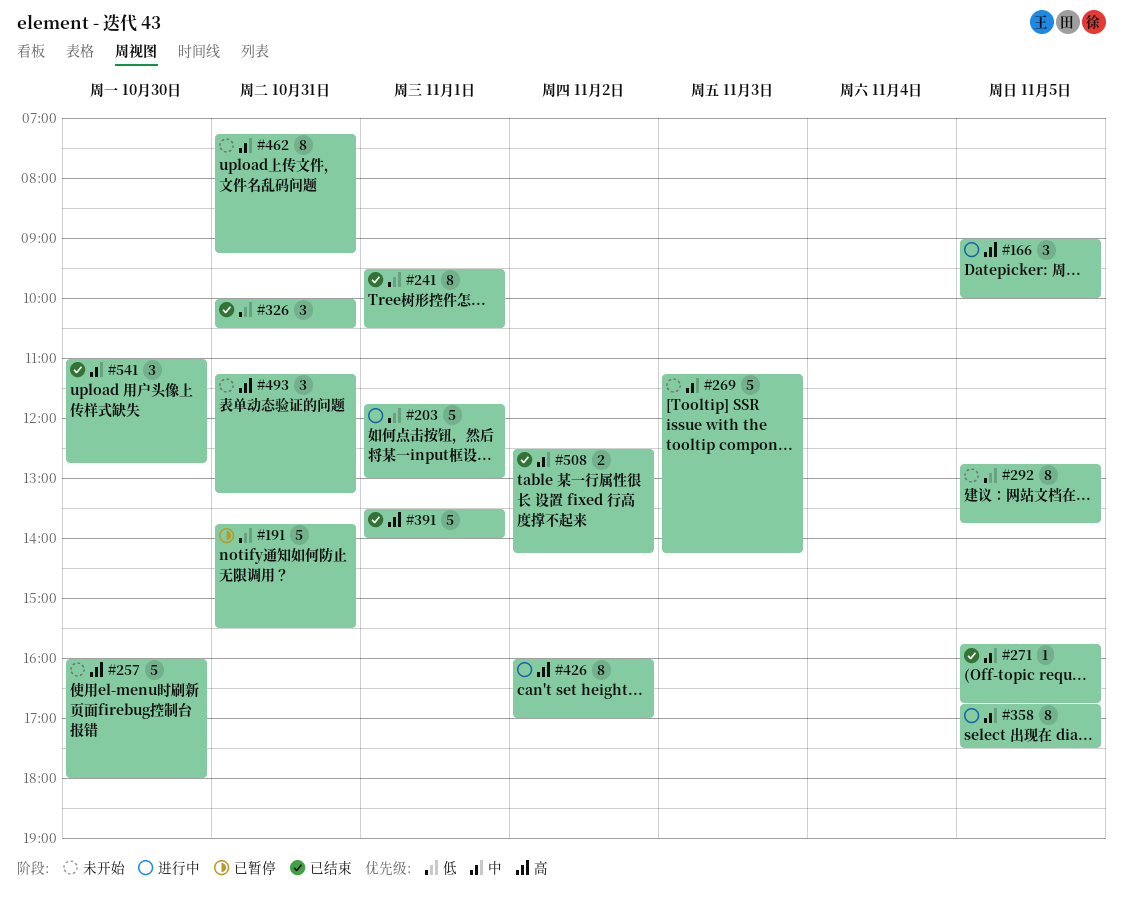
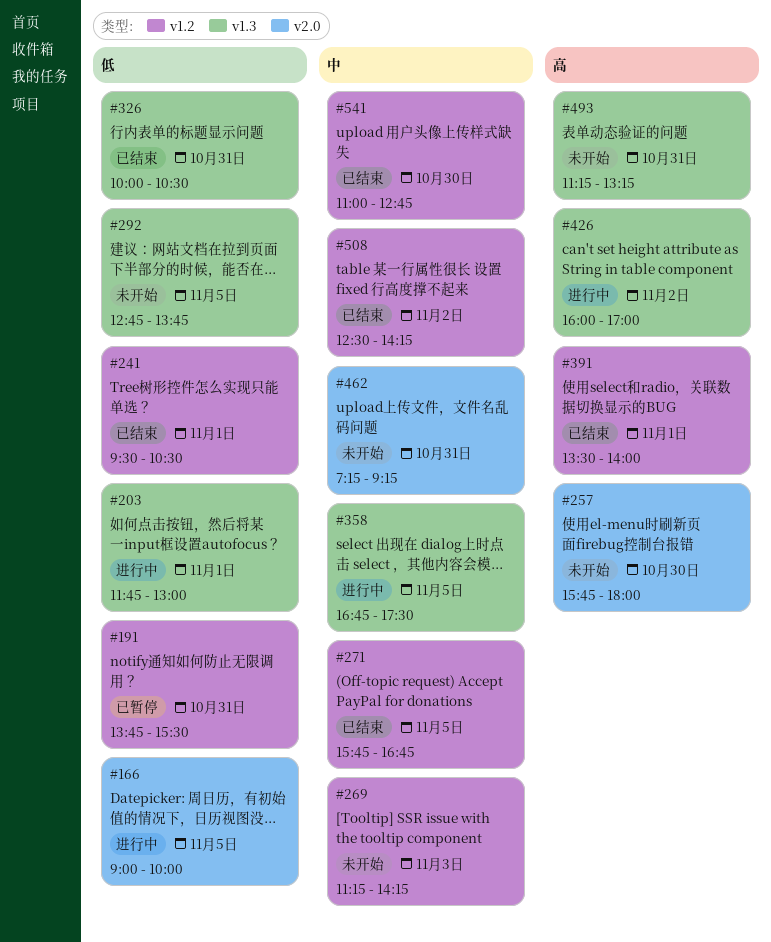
#166, priority: 高 -> 低
#257, begins: 16:00 -> 15:45

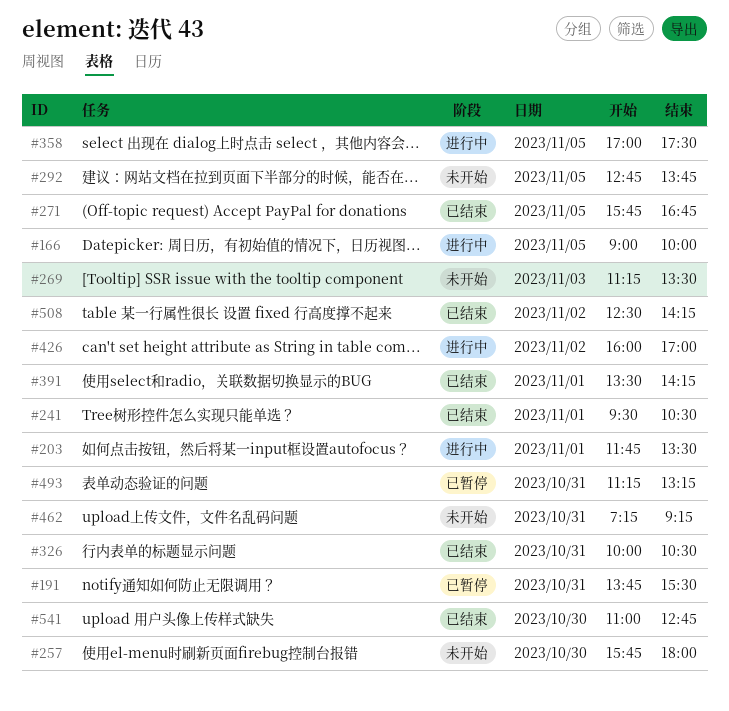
#203, ends: 13:00 -> 13:30
#269, ends: 14:15 -> 13:30
#358, begins: 16:45 -> 17:00
#391, ends: 14:00 -> 14:15
#493, status: 未开始 -> 已暂停

